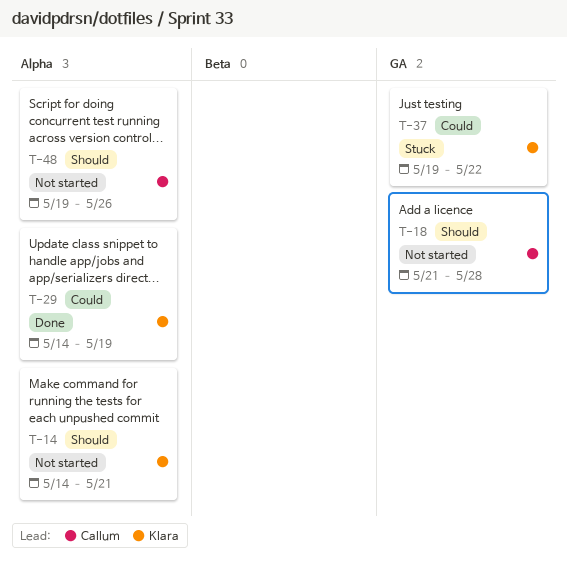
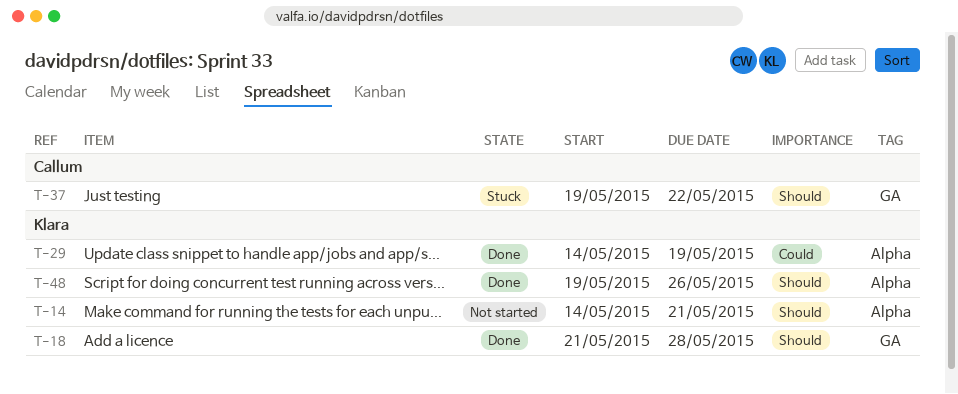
T-18, status: Not started -> Done
T-18, owner: Callum -> Klara
T-37, owner: Klara -> Callum
T-37, priority: Could -> Should
T-48, status: Not started -> Done
T-48, owner: Callum -> Klara

